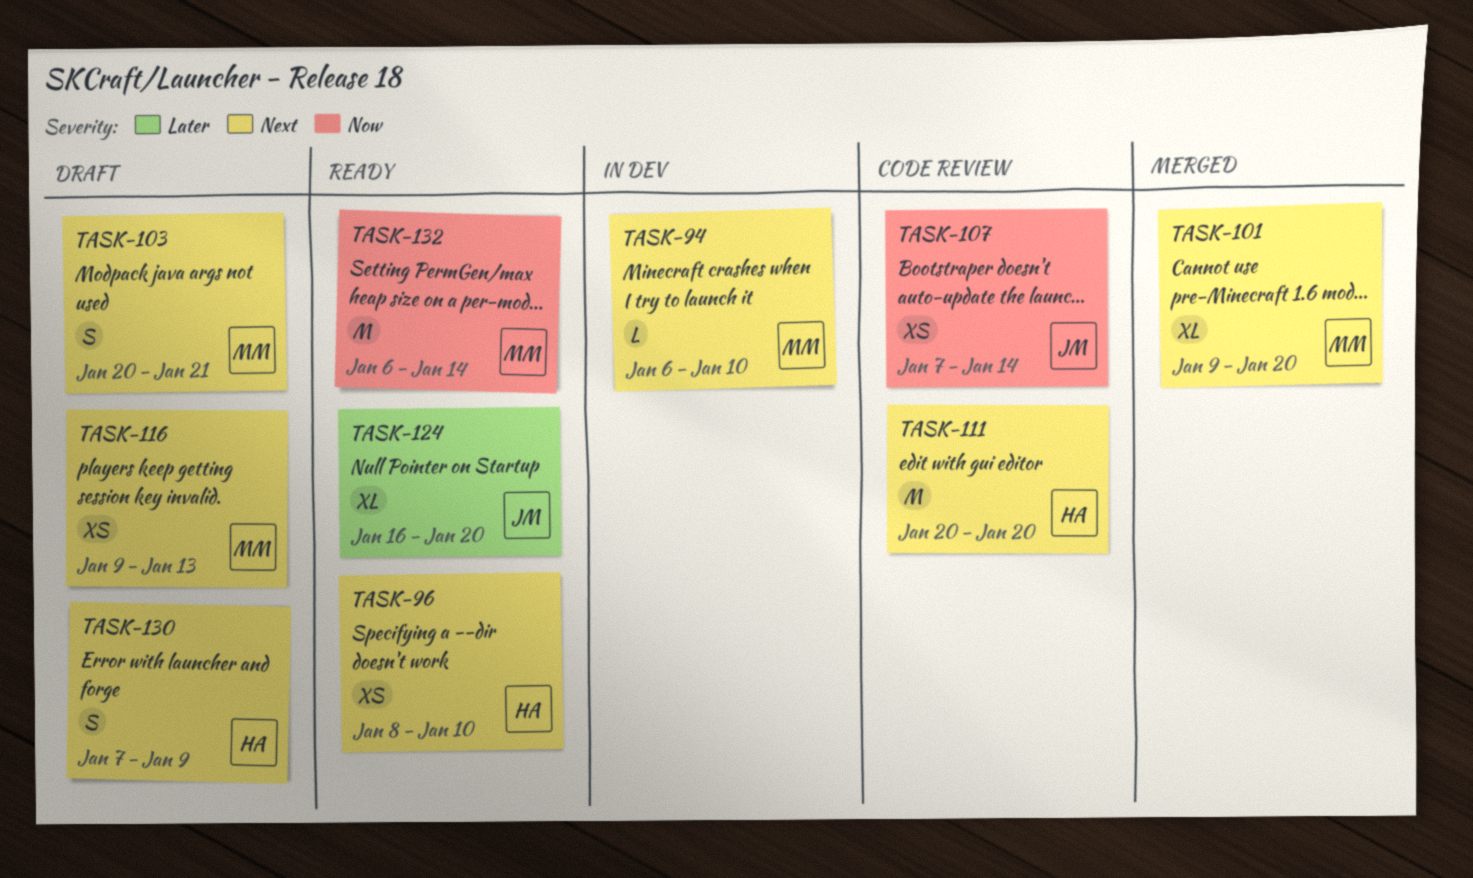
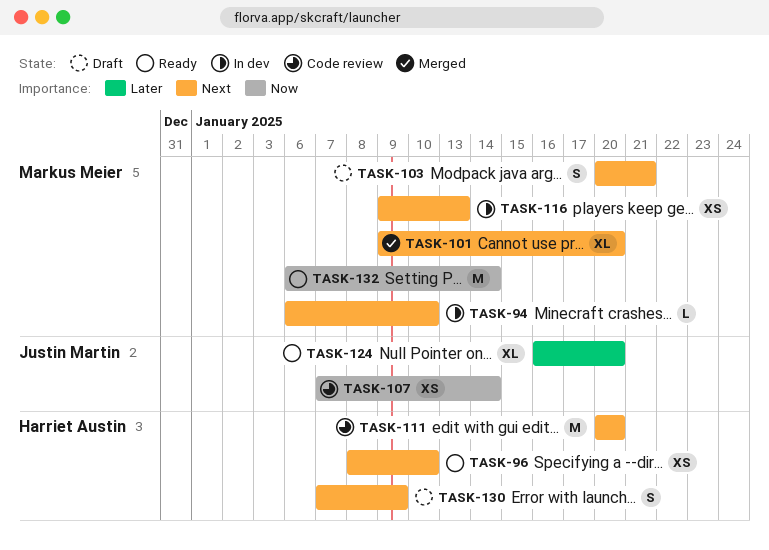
TASK-116, status: Draft -> In dev

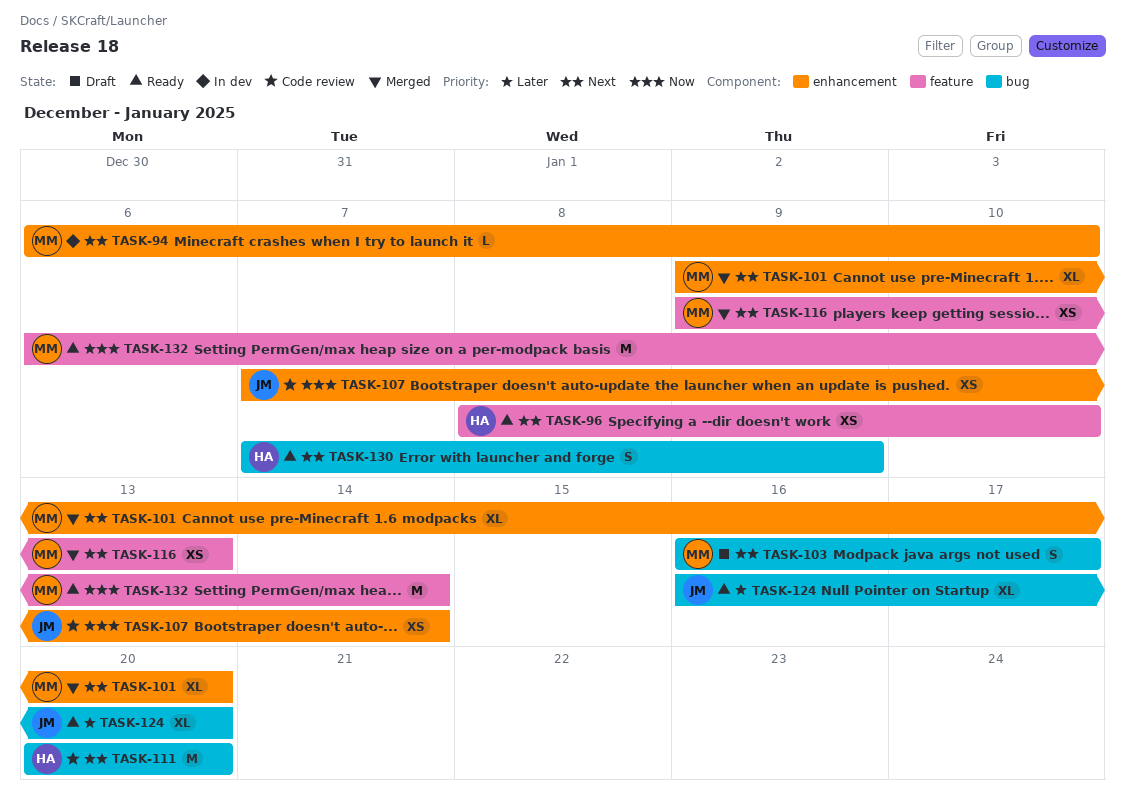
TASK-103, start: Jan 20 -> Jan 16
TASK-103, due: Jan 21 -> Jan 17
TASK-116, status: In dev -> Merged
TASK-130, status: Draft -> Ready

